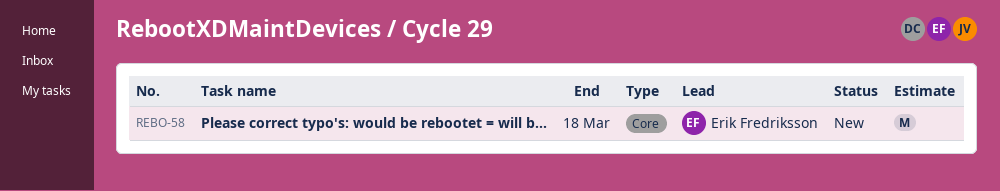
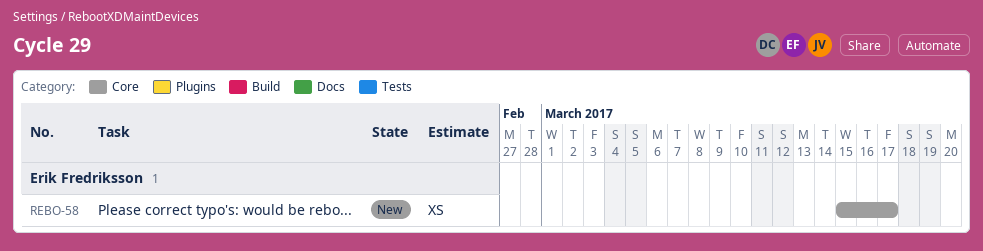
REBO-58, estimate: M -> XS
REBO-58, due: Mar 18 -> Mar 17

